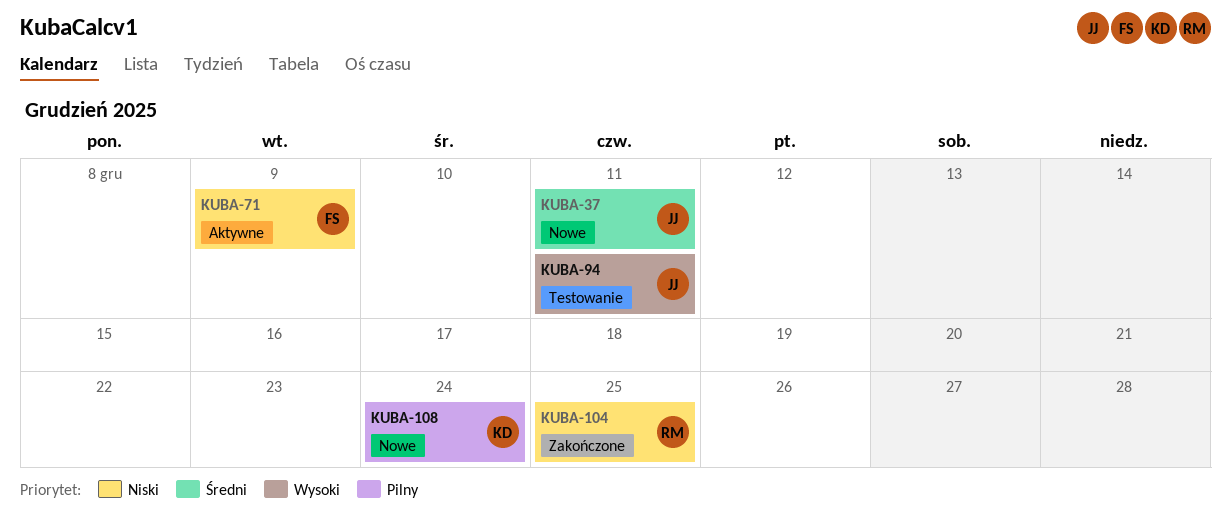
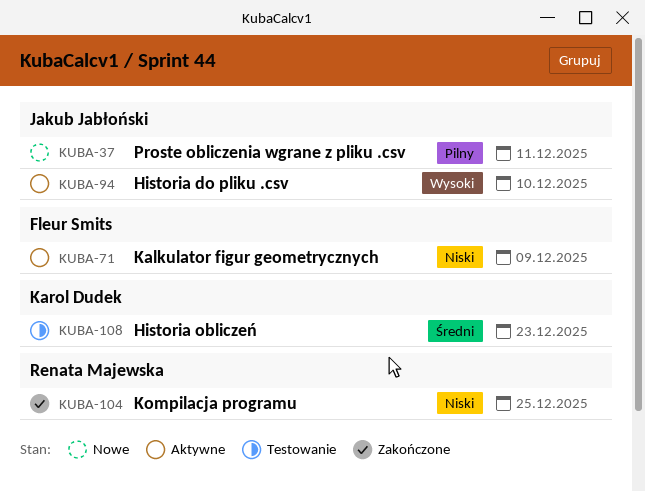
KUBA-37, priority: Średni -> Pilny
KUBA-94, status: Testowanie -> Aktywne
KUBA-94, due: Dec 11 -> Dec 10
KUBA-108, status: Nowe -> Testowanie
KUBA-108, priority: Pilny -> Średni
KUBA-108, due: Dec 24 -> Dec 23

